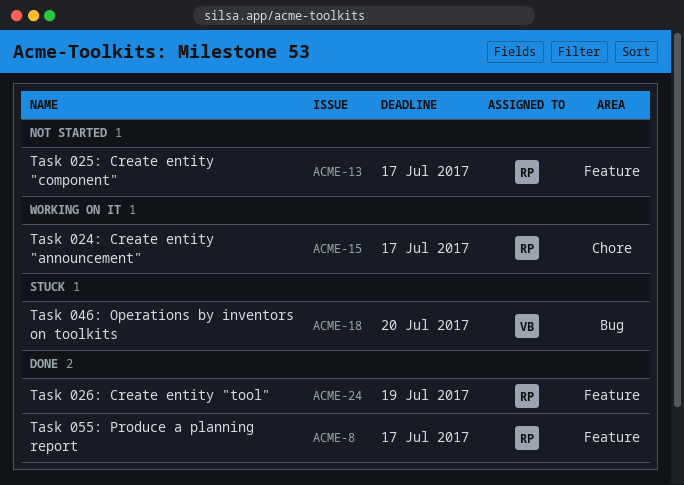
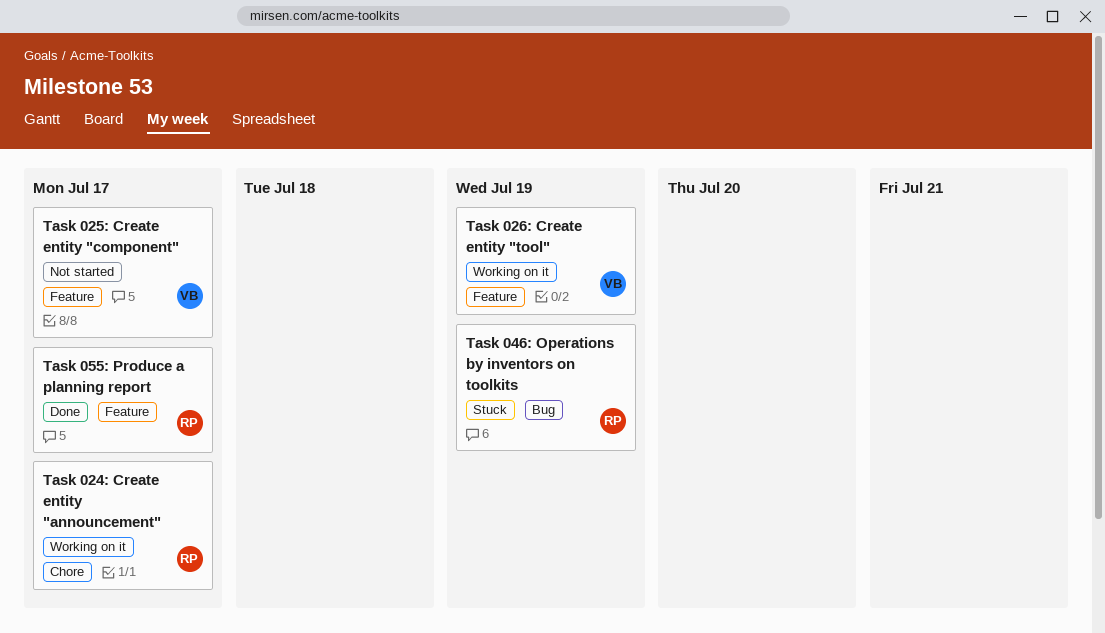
Task 025: Create entity "component", owner: RP -> VB
Task 026: Create entity "tool", status: Done -> Working on it
Task 026: Create entity "tool", owner: RP -> VB
Task 046: Operations by inventors on toolkits, owner: VB -> RP
Task 046: Operations by inventors on toolkits, due: Jul 20 -> Jul 19

